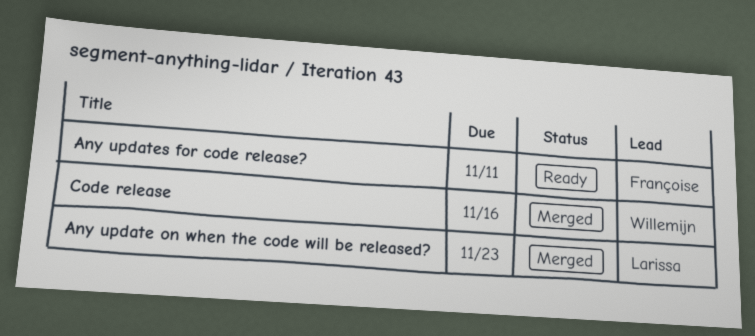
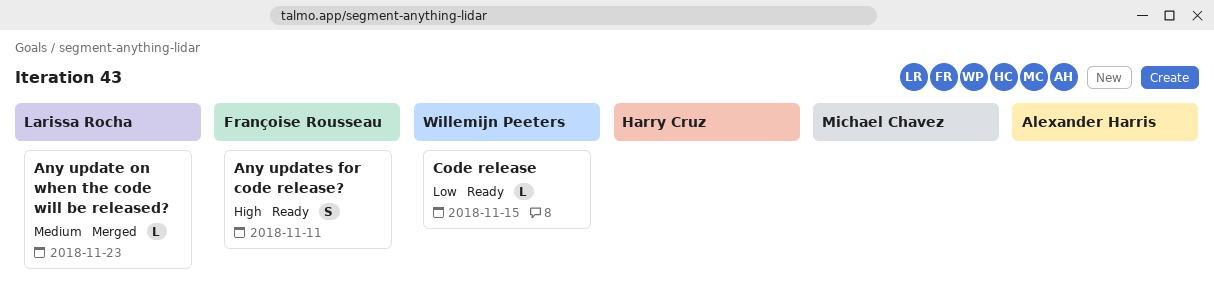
Code release, status: Merged -> Ready
Code release, due: Nov 16 -> Nov 15

